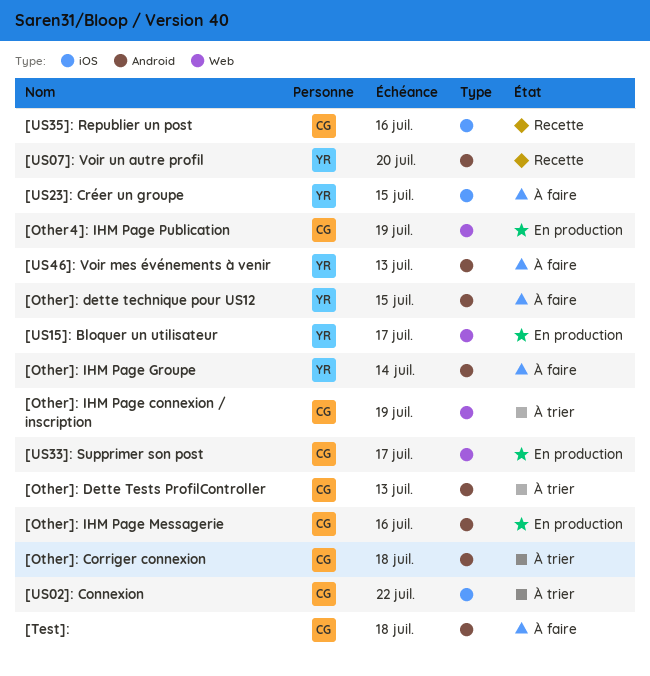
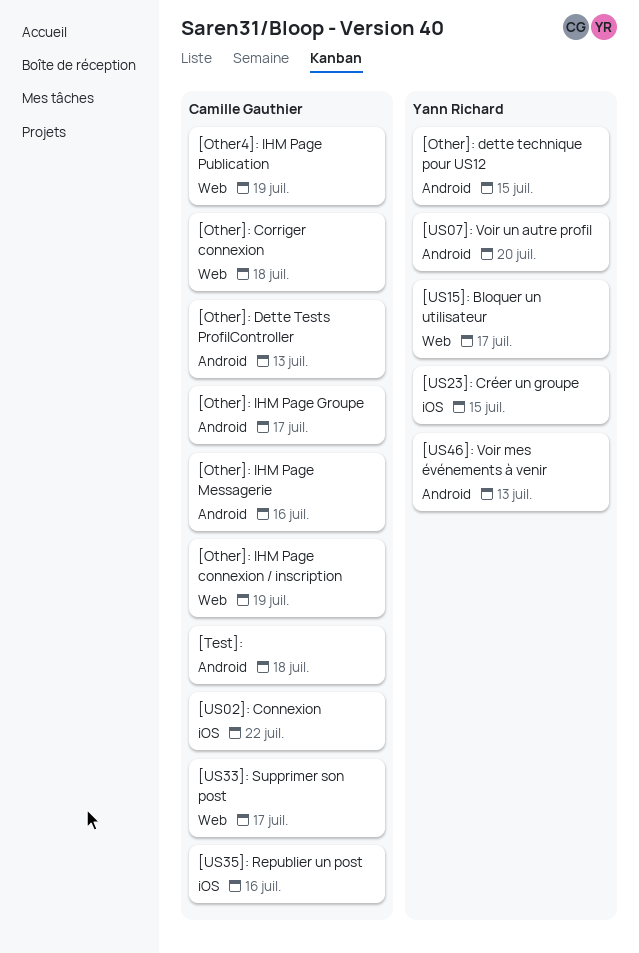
[Other]: Corriger connexion, label: Android -> Web
[Other]: IHM Page Groupe, owner: Yann Richard -> Camille Gauthier
[Other]: IHM Page Groupe, due: Jul 14 -> Jul 17

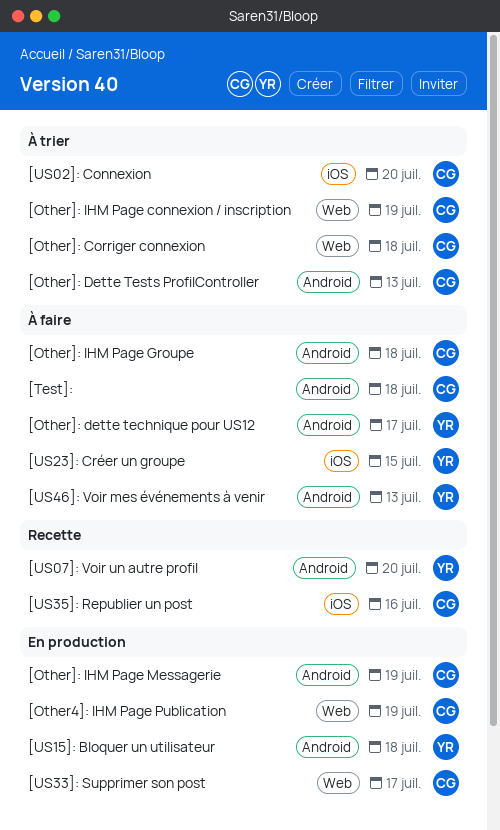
[Other]: dette technique pour US12, due: Jul 15 -> Jul 17
[Other]: IHM Page Groupe, due: Jul 17 -> Jul 18
[Other]: IHM Page Messagerie, due: Jul 16 -> Jul 19
[US02]: Connexion, due: Jul 22 -> Jul 20
[US15]: Bloquer un utilisateur, label: Web -> Android
[US15]: Bloquer un utilisateur, due: Jul 17 -> Jul 18

